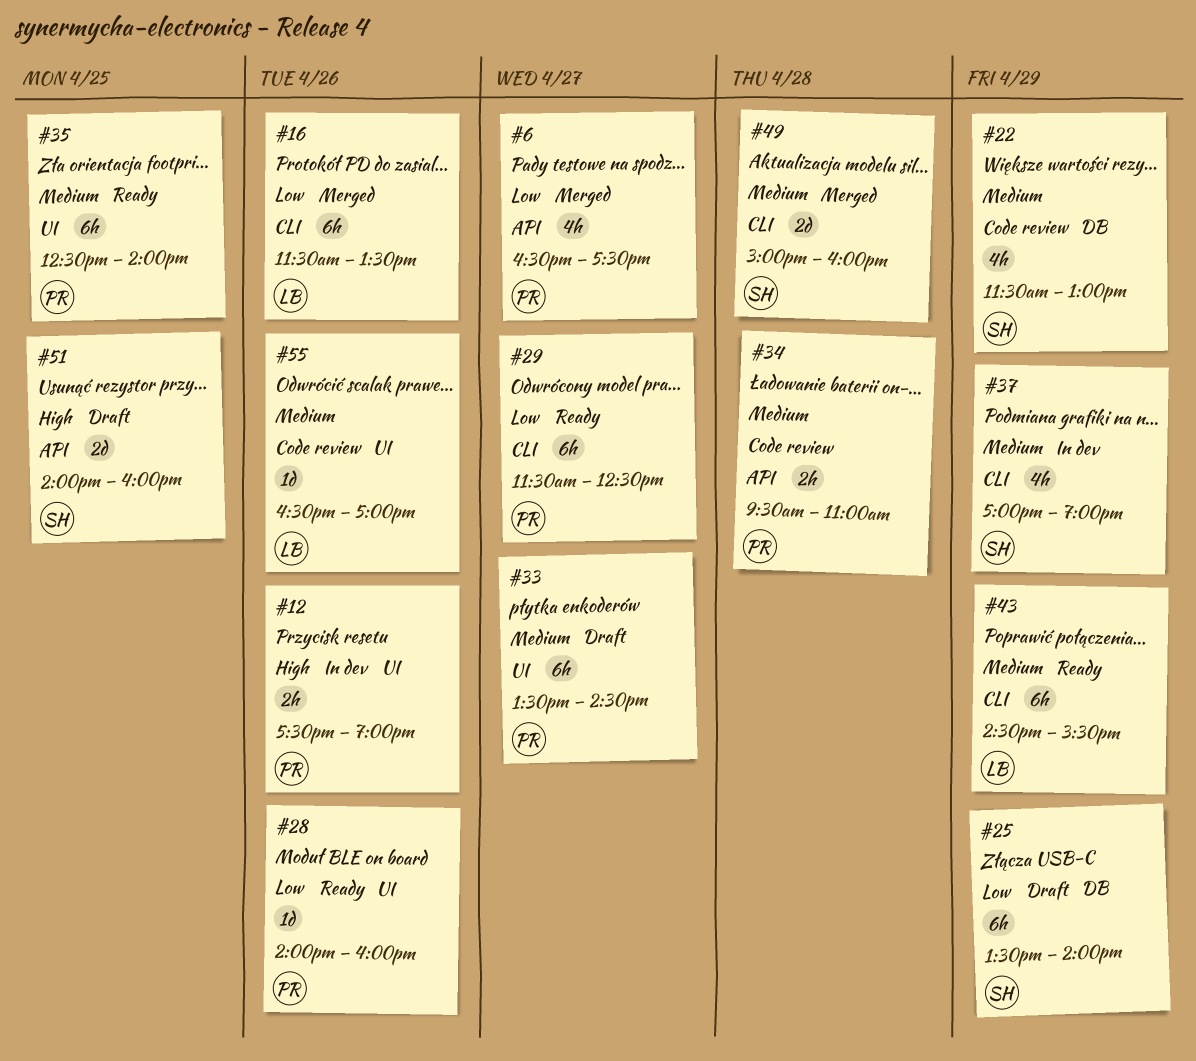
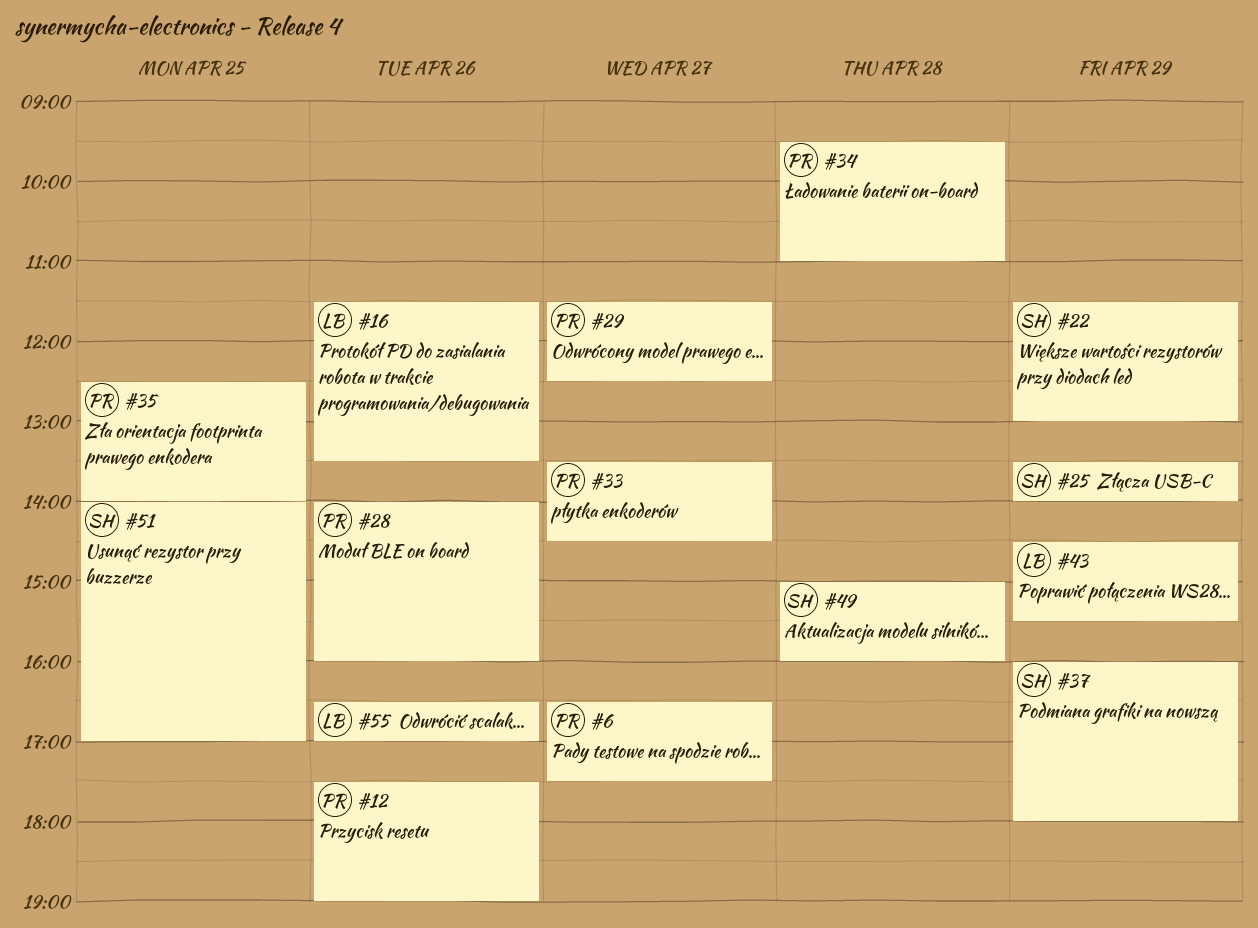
#37, begins: 17:00 -> 16:00
#37, ends: 19:00 -> 18:00
#51, ends: 16:00 -> 17:00

